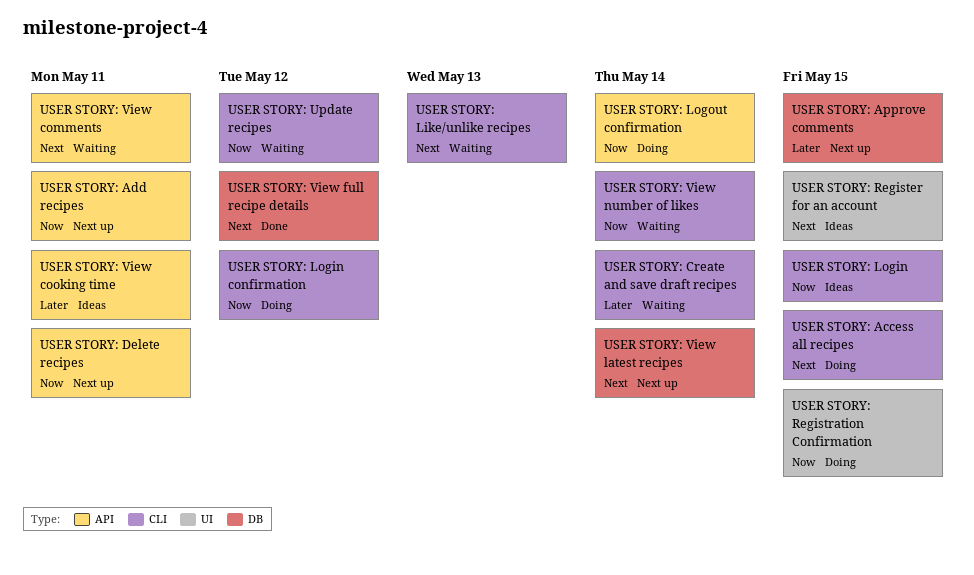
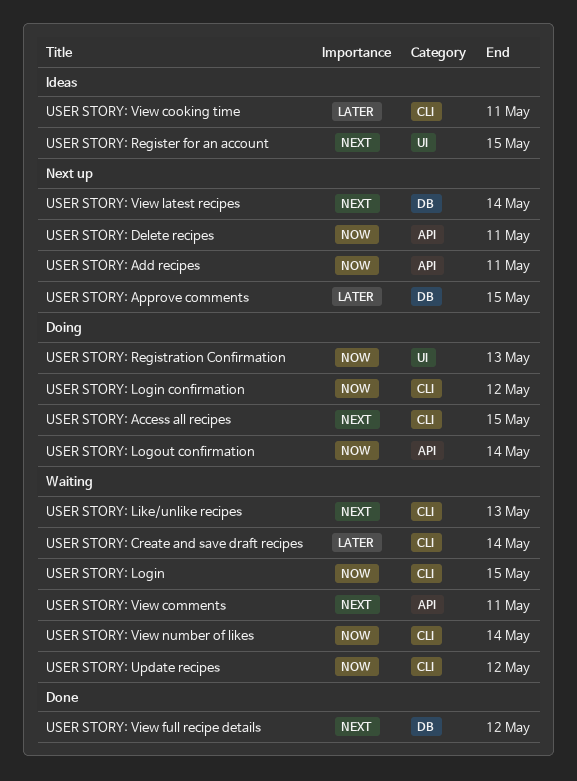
USER STORY: Login, status: Ideas -> Waiting
USER STORY: Registration Confirmation, due: May 15 -> May 13
USER STORY: View cooking time, label: API -> CLI

